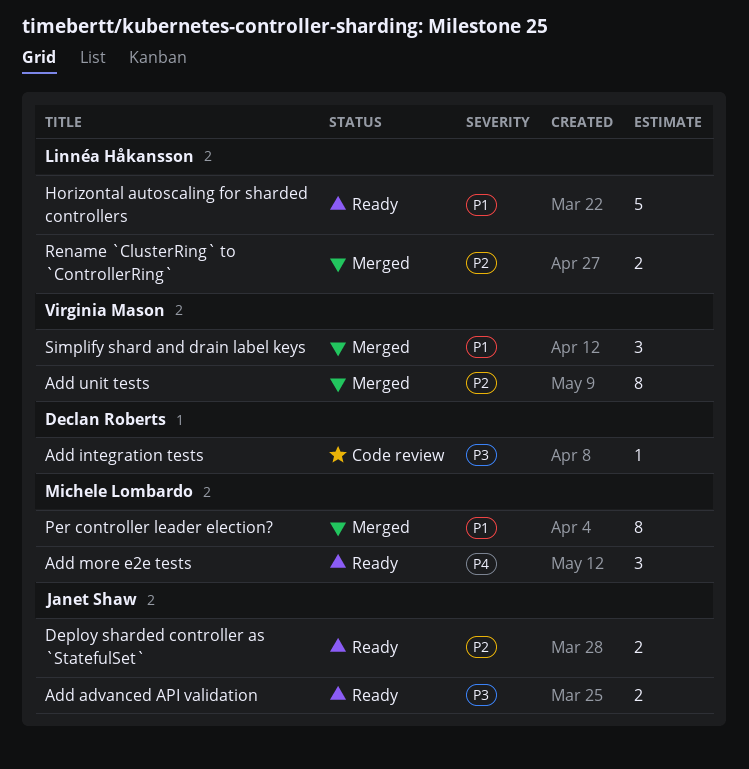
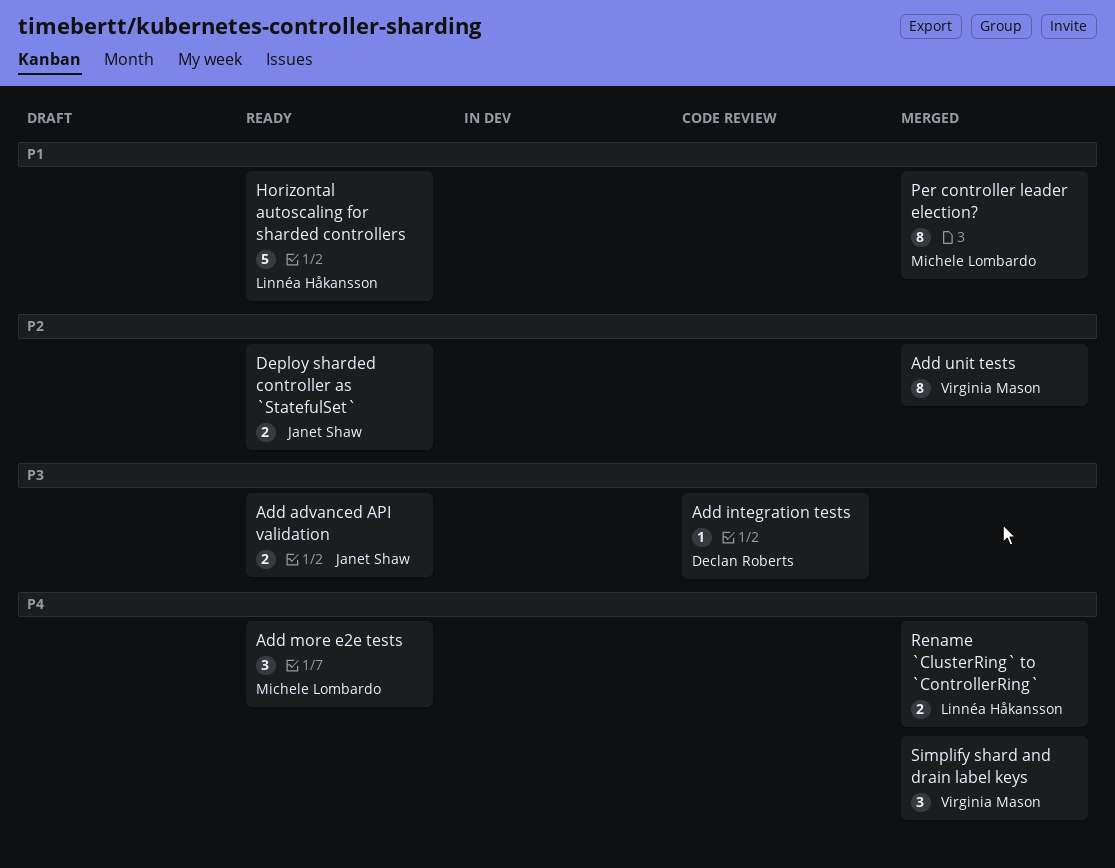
Rename `ClusterRing` to `ControllerRing`, priority: P2 -> P4
Simplify shard and drain label keys, priority: P1 -> P4

